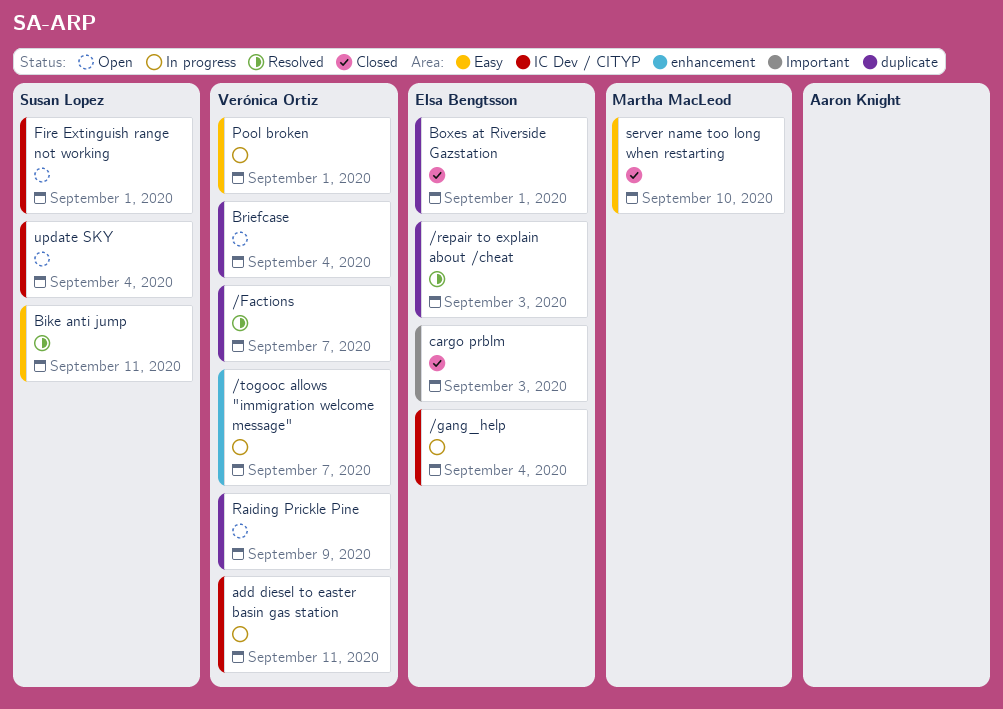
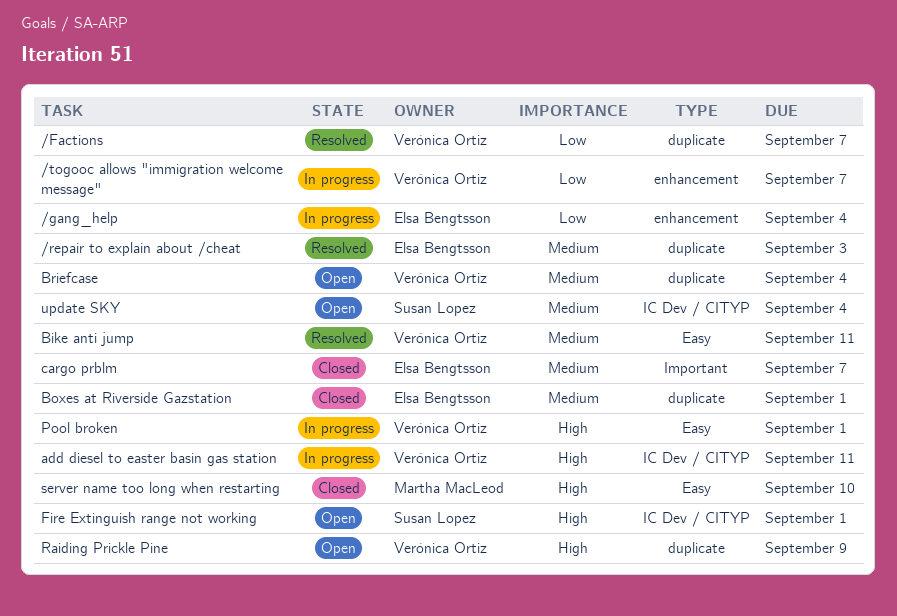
/gang_help, label: IC Dev / CITYP -> enhancement
Bike anti jump, owner: Susan Lopez -> Verónica Ortiz
cargo prblm, due: Sep 3 -> Sep 7

